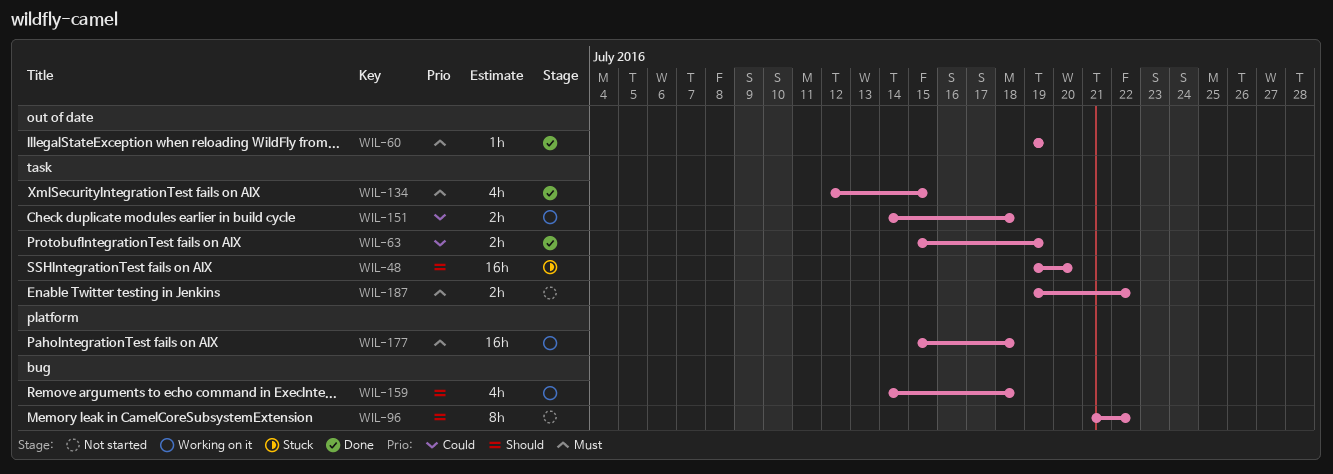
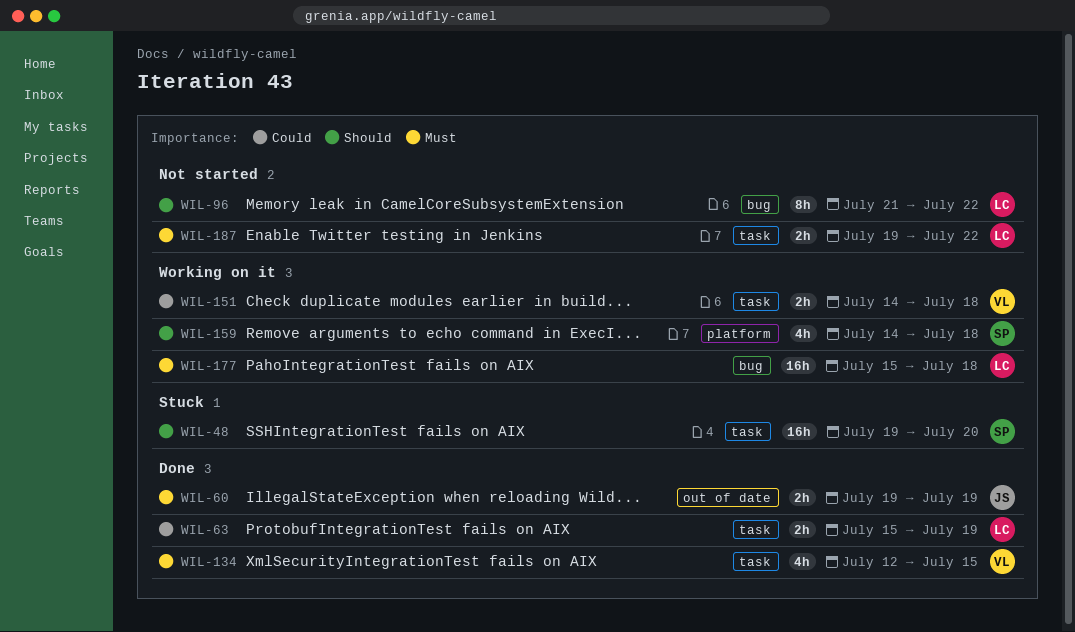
WIL-60, estimate: 1h -> 2h
WIL-159, label: bug -> platform
WIL-177, label: platform -> bug

